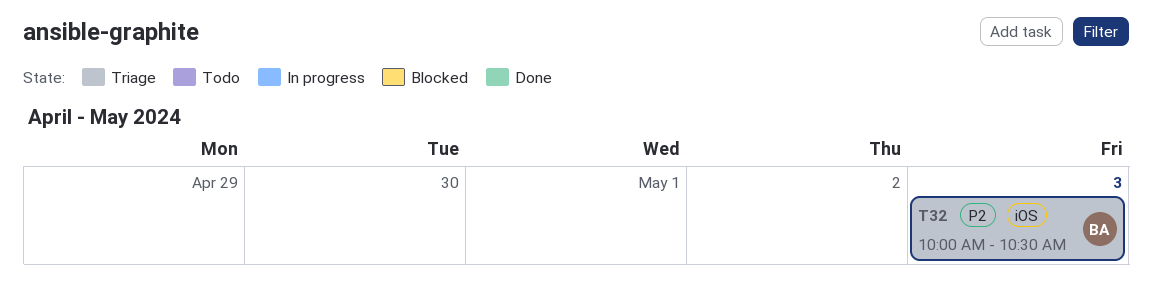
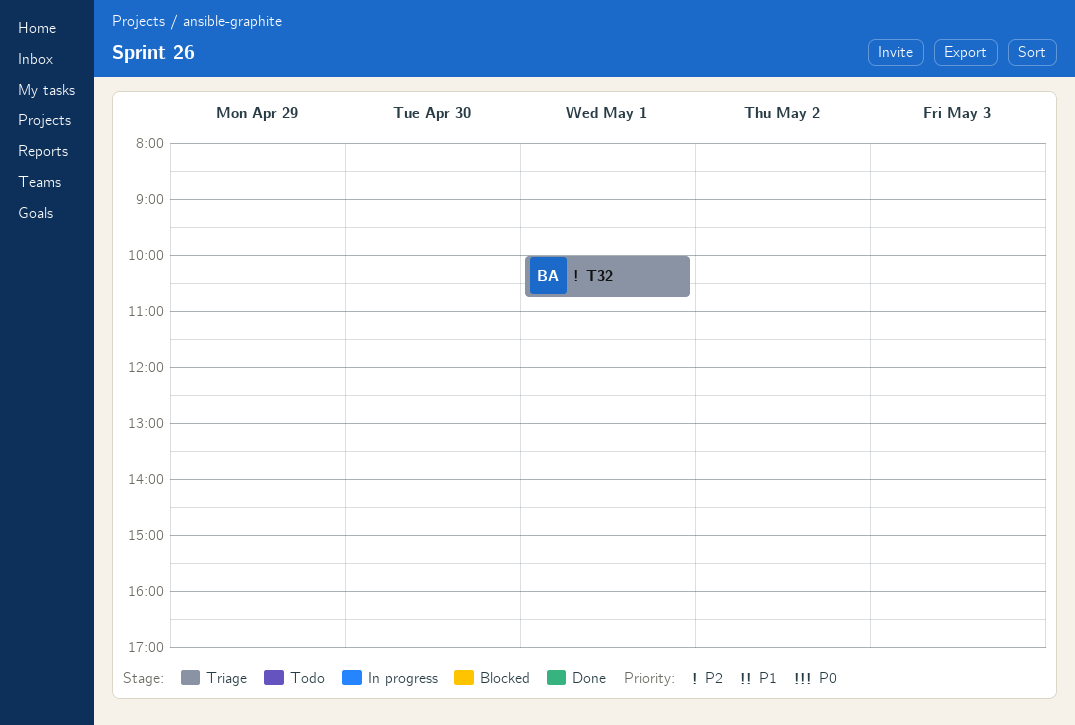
T32, day: May 3 -> May 1
T32, ends: 10:30 -> 10:45

